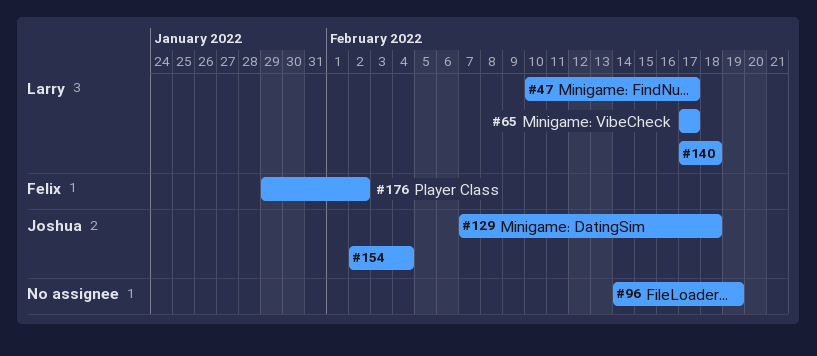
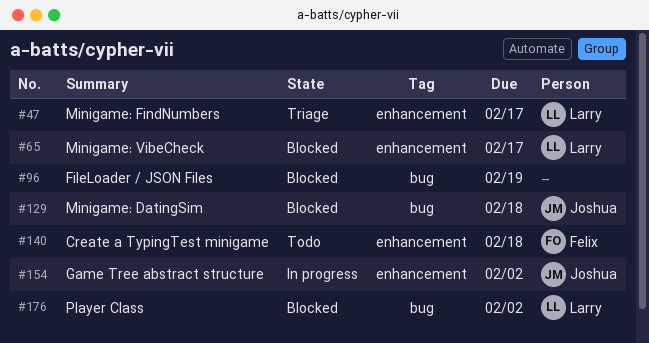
#140, owner: Larry -> Felix
#154, due: Feb 4 -> Feb 2
#176, owner: Felix -> Larry

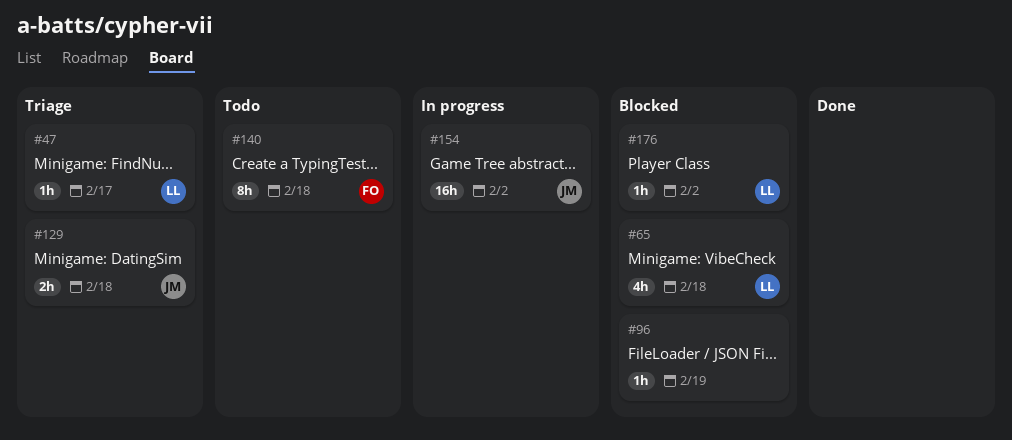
#65, due: Feb 17 -> Feb 18
#129, status: Blocked -> Triage

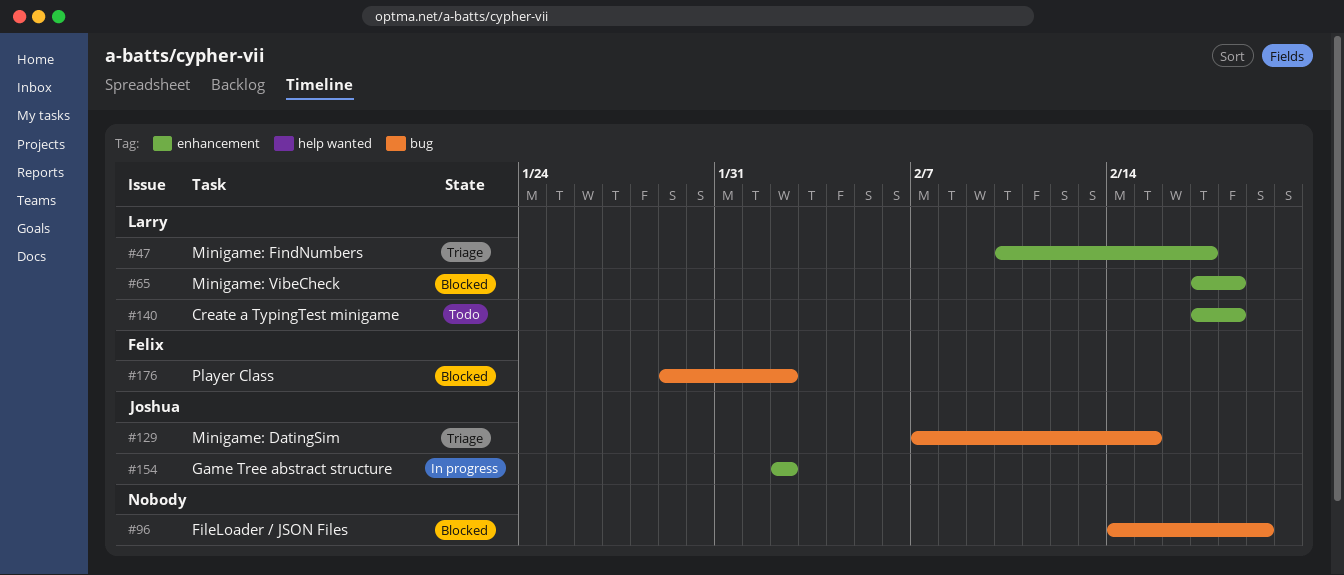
#129, due: Feb 18 -> Feb 15
#140, owner: Felix -> Larry
#176, owner: Larry -> Felix

